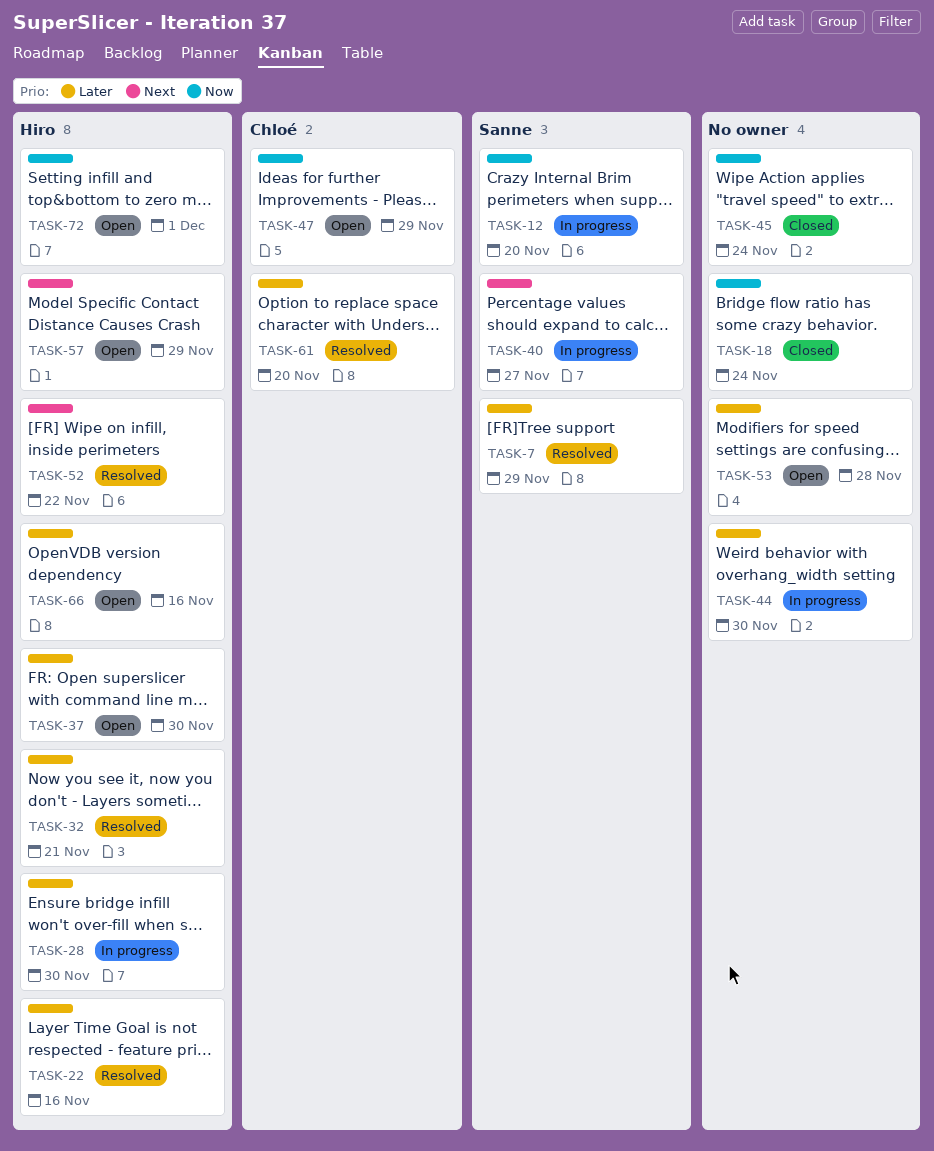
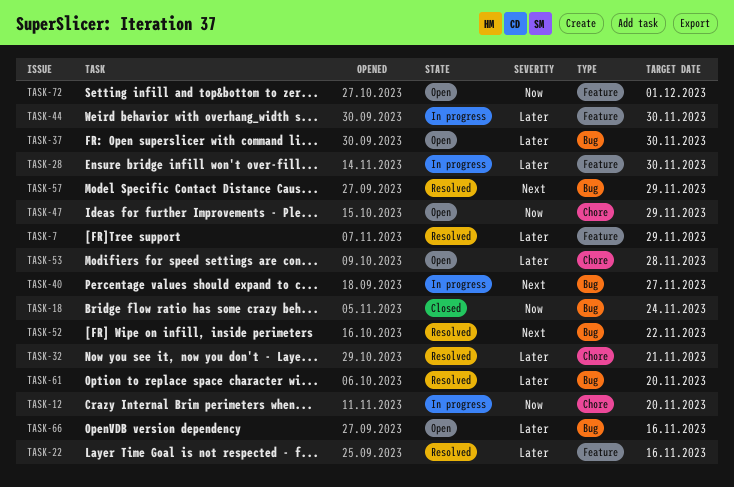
TASK-45: present -> none
TASK-57, status: Open -> Resolved

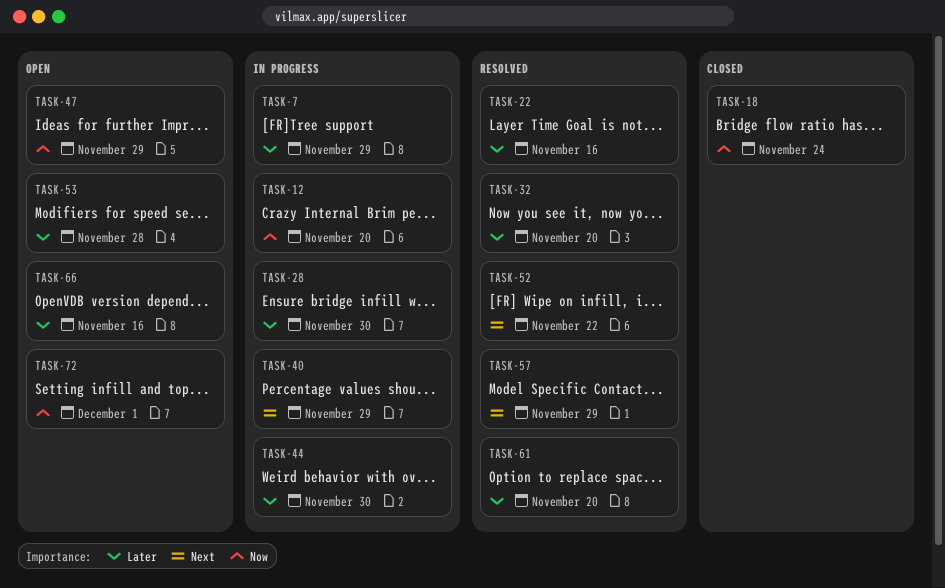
TASK-7, status: Resolved -> In progress
TASK-32, due: Nov 21 -> Nov 20
TASK-37: present -> none
TASK-40, due: Nov 27 -> Nov 29

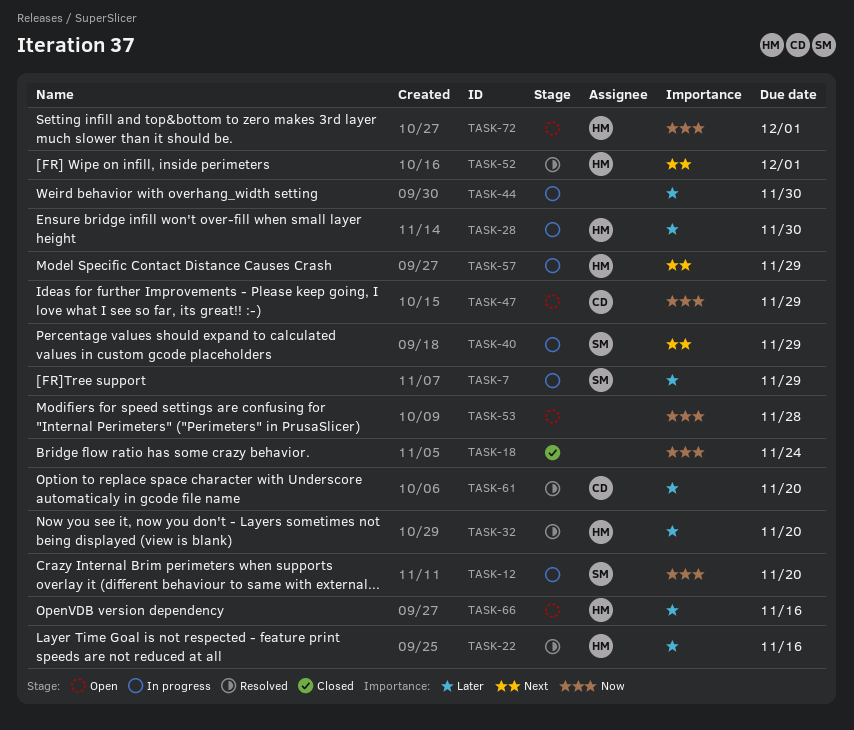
TASK-52, due: Nov 22 -> Dec 1
TASK-53, priority: Later -> Now
TASK-57, status: Resolved -> In progress

